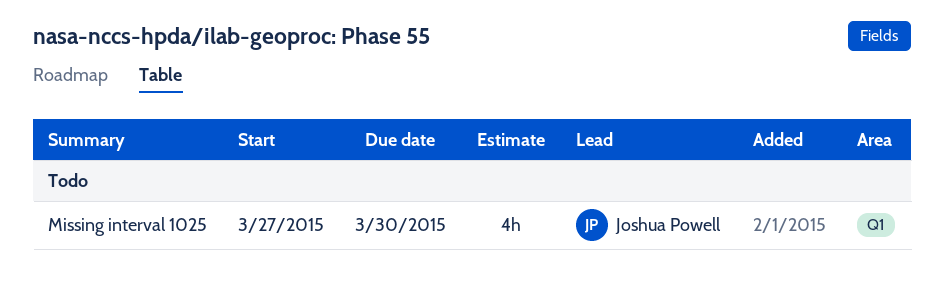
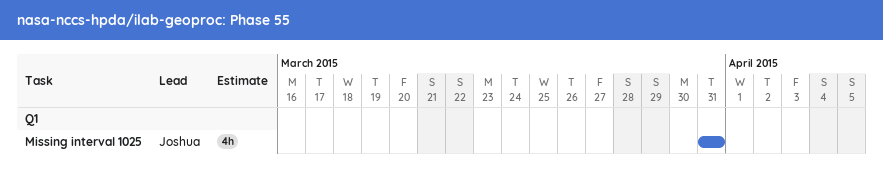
Missing interval 1025, start: Mar 27 -> Mar 31
Missing interval 1025, due: Mar 30 -> Mar 31

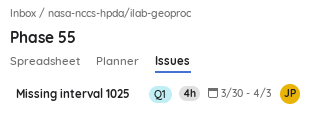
Missing interval 1025, start: Mar 31 -> Mar 30
Missing interval 1025, due: Mar 31 -> Apr 3

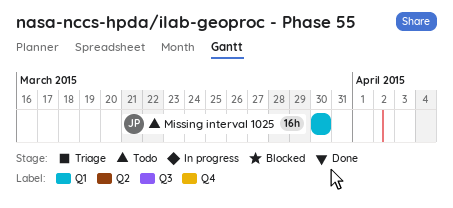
Missing interval 1025, estimate: 4h -> 16h
Missing interval 1025, due: Apr 3 -> Mar 30

